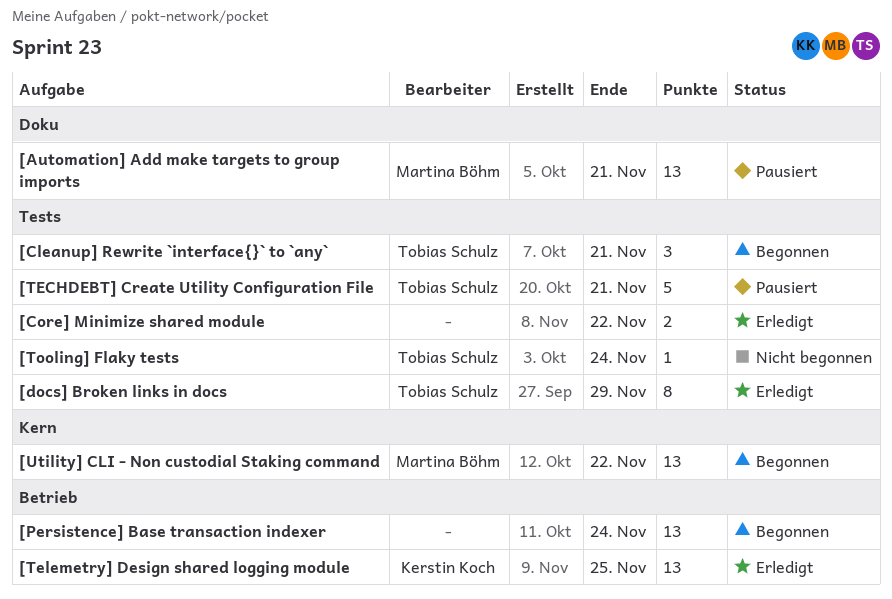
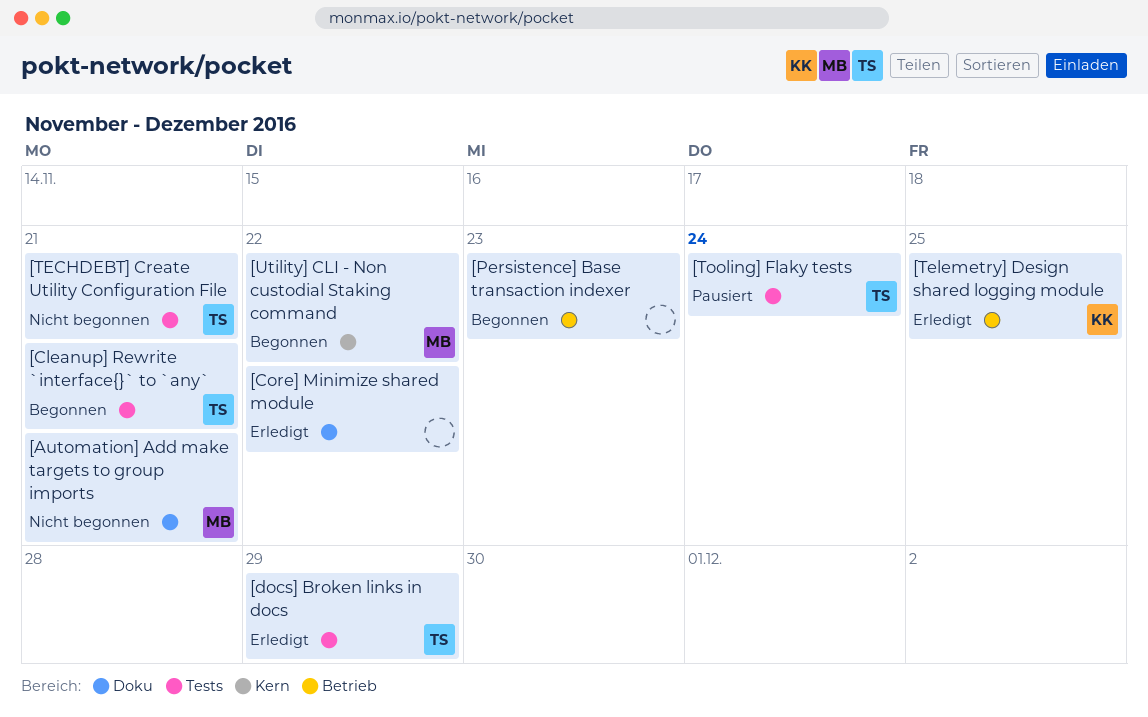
[Automation] Add make targets to group imports, status: Pausiert -> Nicht begonnen
[Core] Minimize shared module, label: Tests -> Doku
[Persistence] Base transaction indexer, due: Nov 24 -> Nov 23
[TECHDEBT] Create Utility Configuration File, status: Pausiert -> Nicht begonnen
[Tooling] Flaky tests, status: Nicht begonnen -> Pausiert

